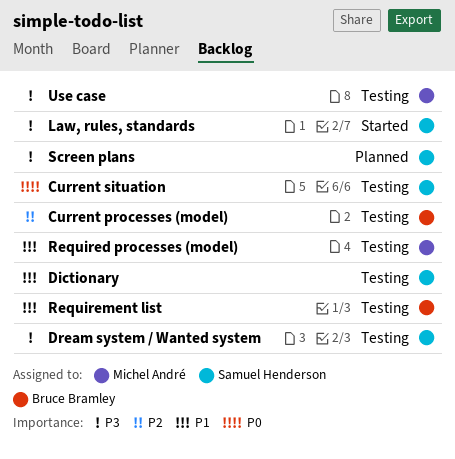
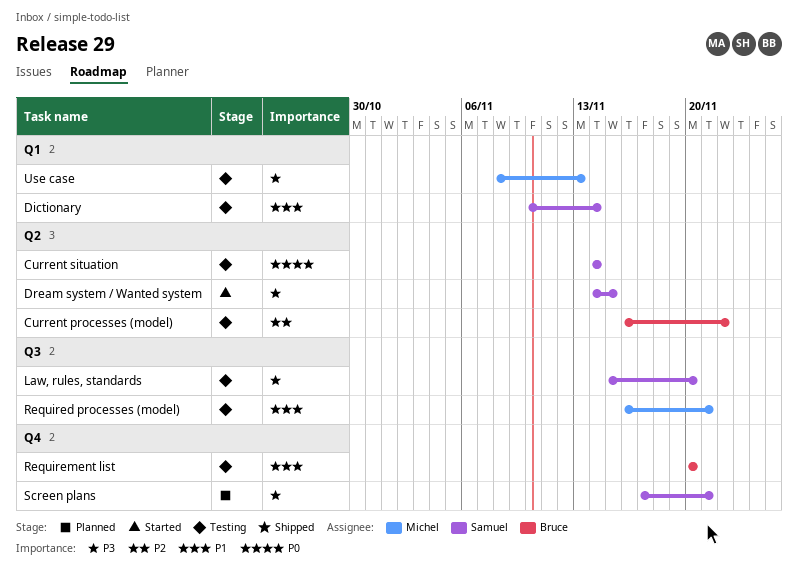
Dream system / Wanted system, status: Testing -> Started
Law, rules, standards, status: Started -> Testing

